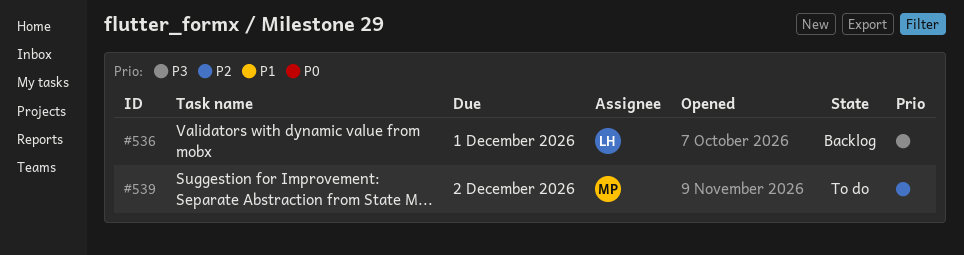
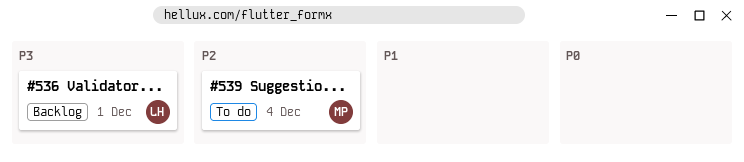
#539, due: Dec 2 -> Dec 4

